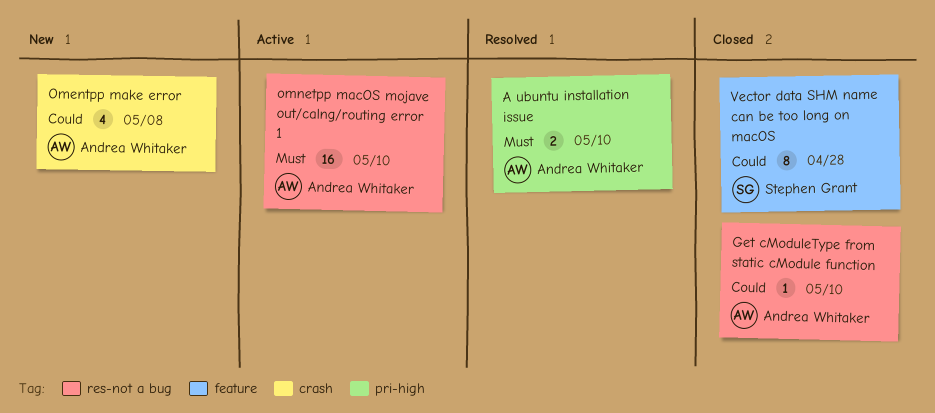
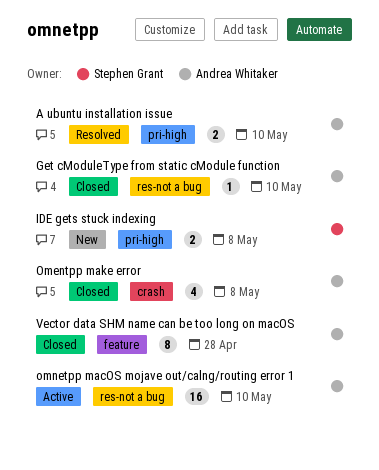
IDE gets stuck indexing: none -> present
Omentpp make error, status: New -> Closed
Vector data SHM name can be too long on macOS, owner: Stephen Grant -> Andrea Whitaker

